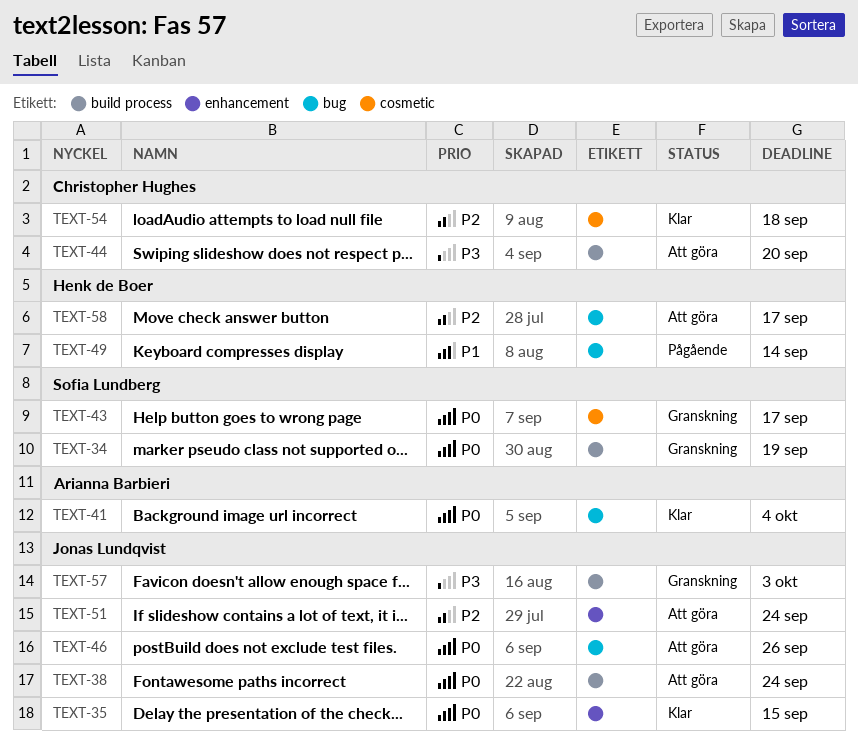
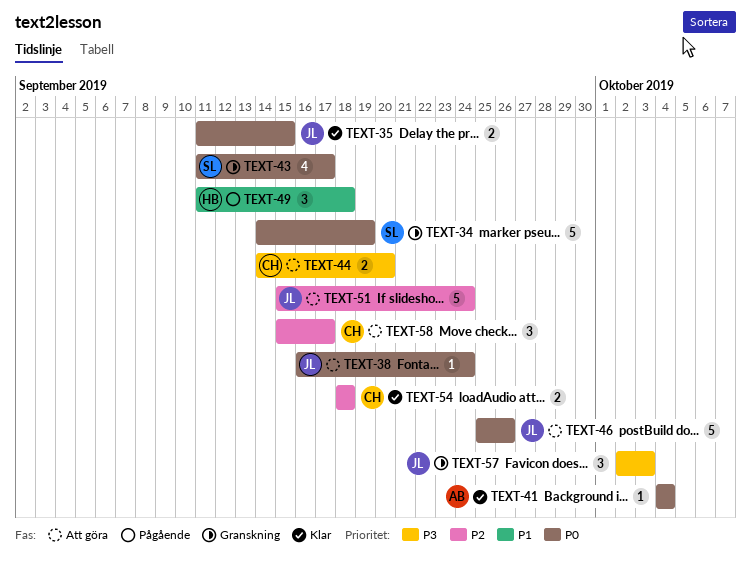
TEXT-49, due: Sep 14 -> Sep 18
TEXT-58, owner: Henk de Boer -> Christopher Hughes

